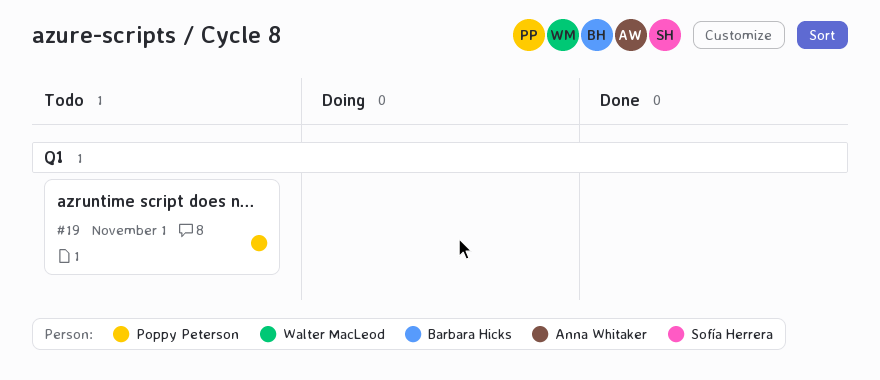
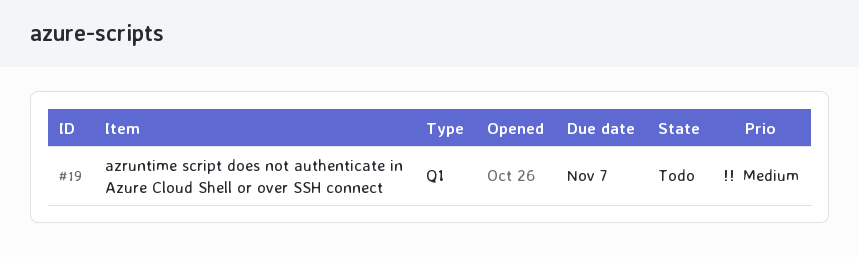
#19, due: Nov 1 -> Nov 7

